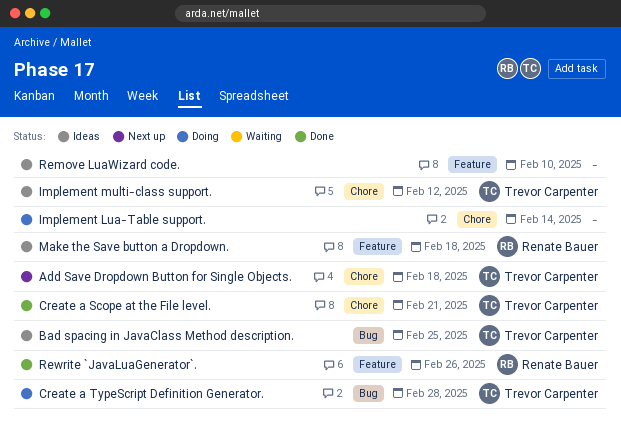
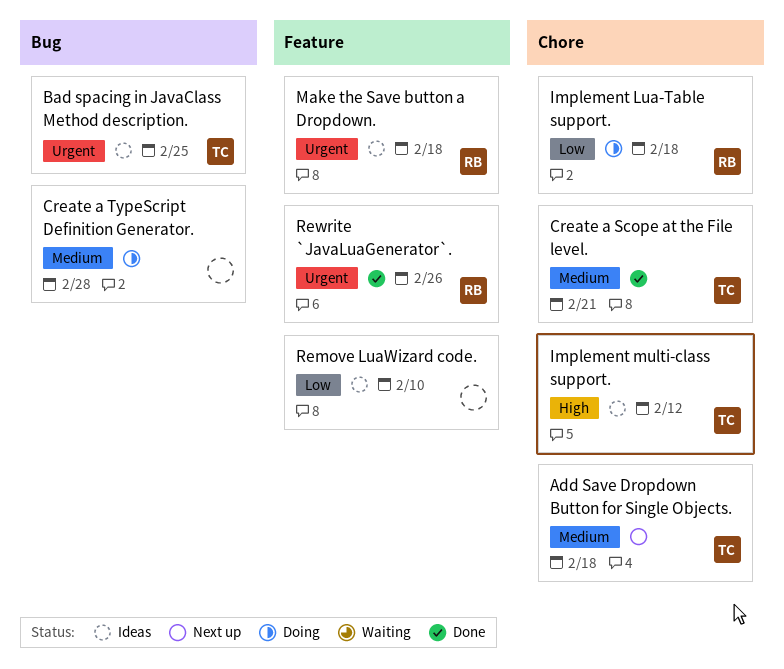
Create a TypeScript Definition Generator., owner: Trevor Carpenter -> none
Implement Lua-Table support., owner: none -> Renate Bauer
Implement Lua-Table support., due: Feb 14 -> Feb 18

